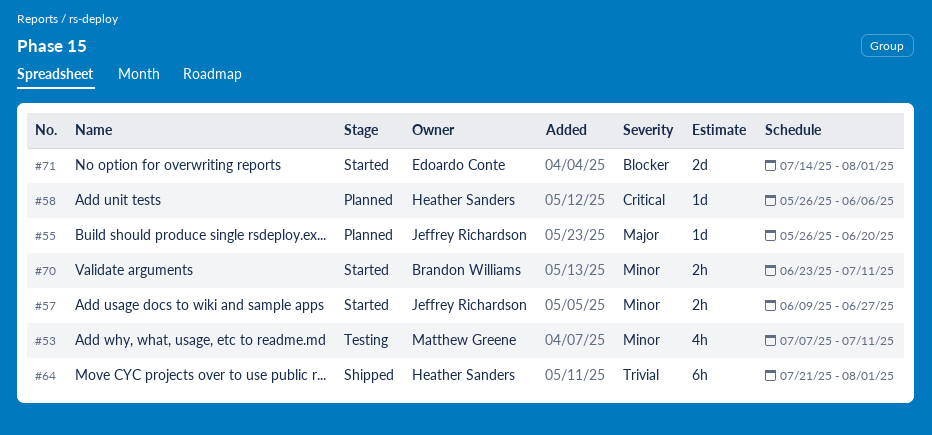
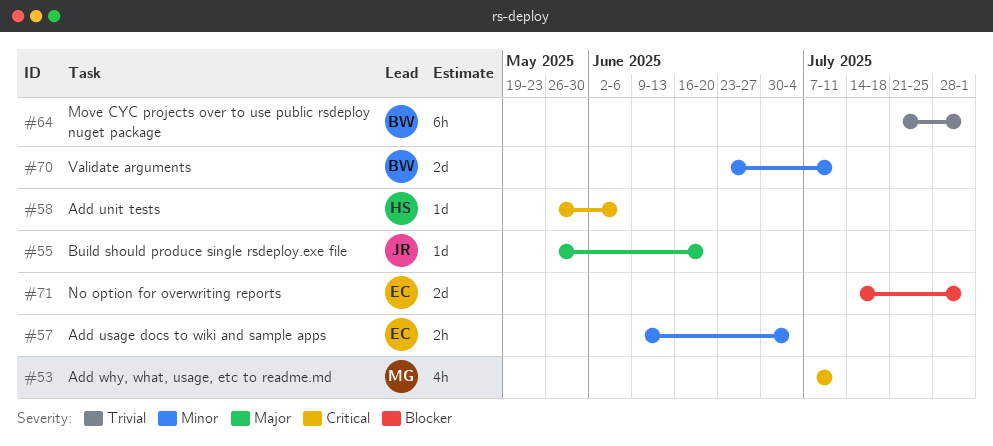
#53, priority: Minor -> Critical
#57, owner: Jeffrey Richardson -> Edoardo Conte
#57, due: Jun 27 -> Jul 4
#64, owner: Heather Sanders -> Brandon Williams
#70, estimate: 2h -> 2d

